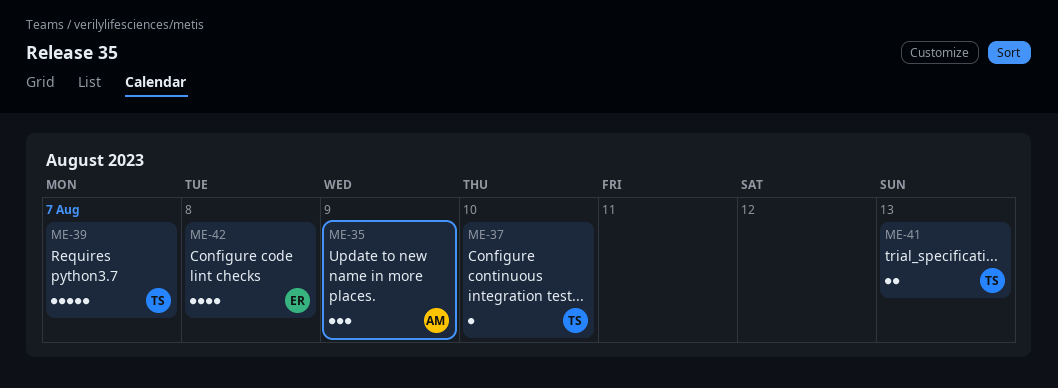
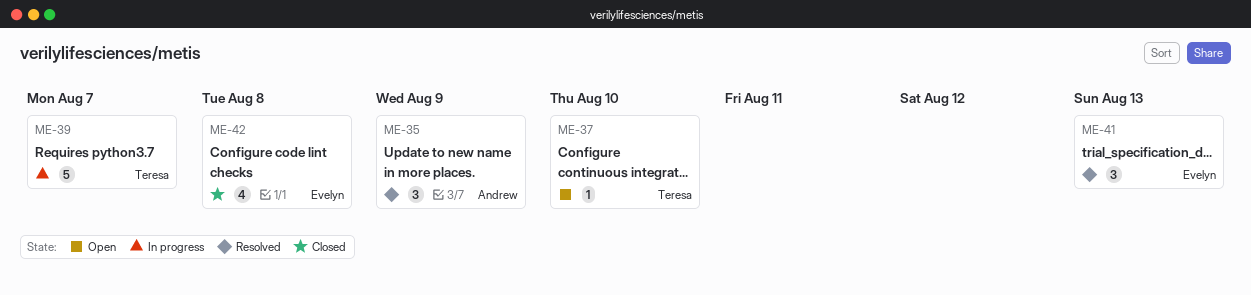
ME-41, owner: Teresa -> Evelyn
ME-41, estimate: 2 -> 3

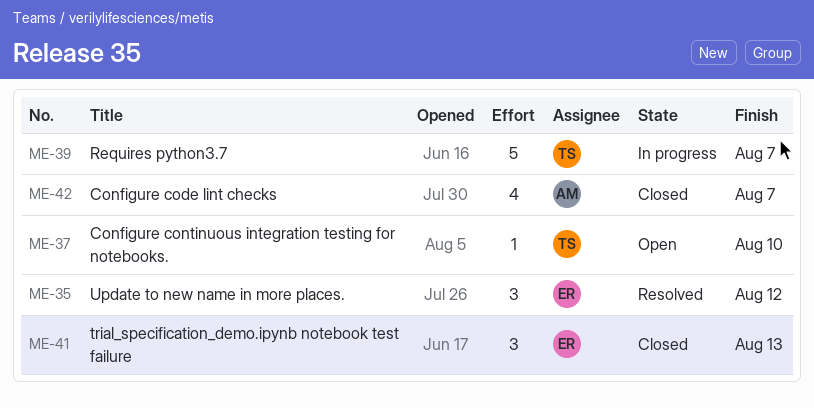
ME-35, owner: Andrew -> Evelyn
ME-35, due: Aug 9 -> Aug 12
ME-41, status: Resolved -> Closed
ME-42, owner: Evelyn -> Andrew
ME-42, due: Aug 8 -> Aug 7

